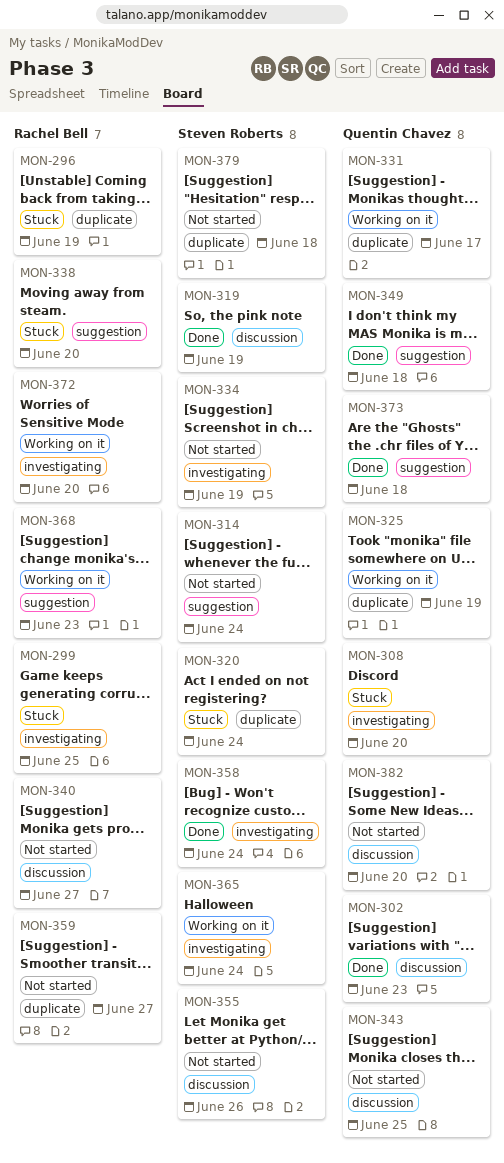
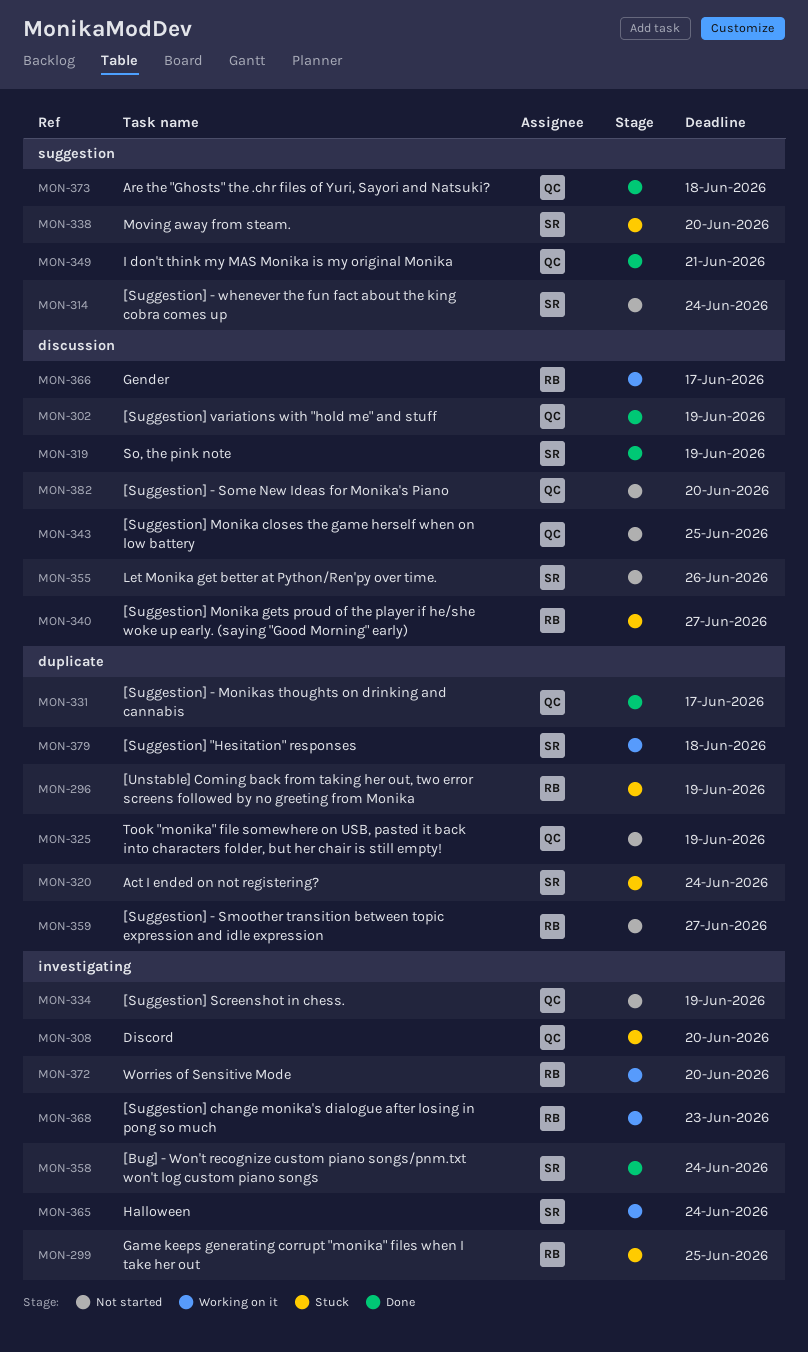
MON-302, due: Jun 23 -> Jun 19
MON-325, status: Working on it -> Not started
MON-331, status: Working on it -> Done
MON-334, owner: Steven Roberts -> Quentin Chavez
MON-338, owner: Rachel Bell -> Steven Roberts
MON-340, status: Not started -> Stuck
MON-349, due: Jun 18 -> Jun 21
MON-366: none -> present
MON-368, label: suggestion -> investigating
MON-379, status: Not started -> Working on it

